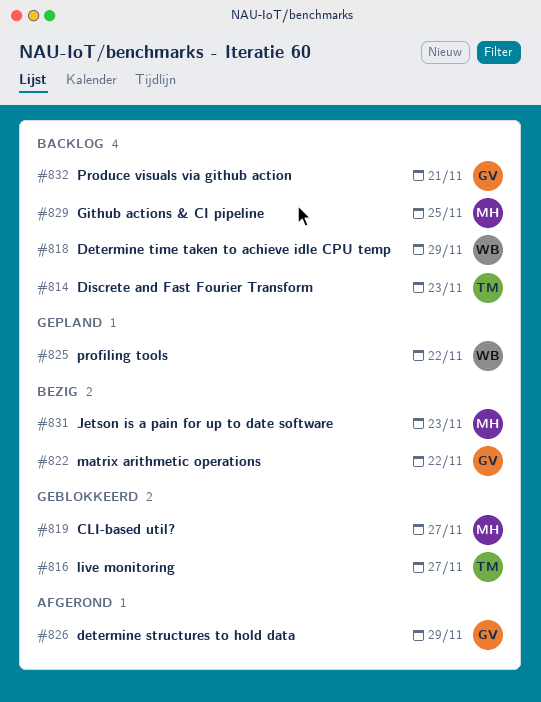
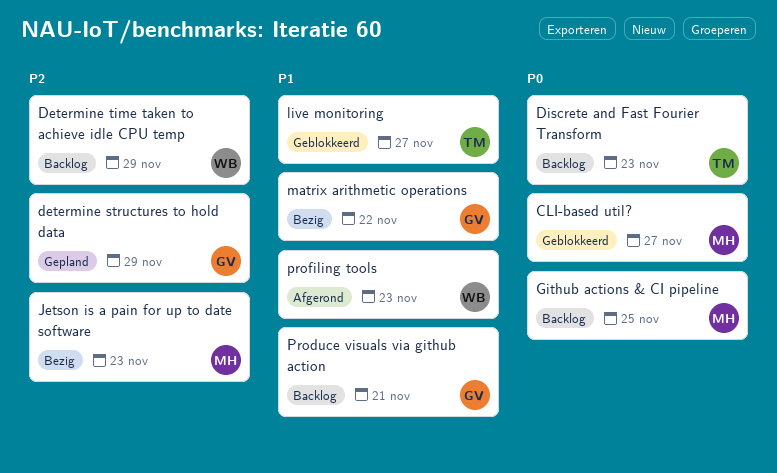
determine structures to hold data, status: Afgerond -> Gepland
profiling tools, status: Gepland -> Afgerond
profiling tools, due: Nov 22 -> Nov 23

